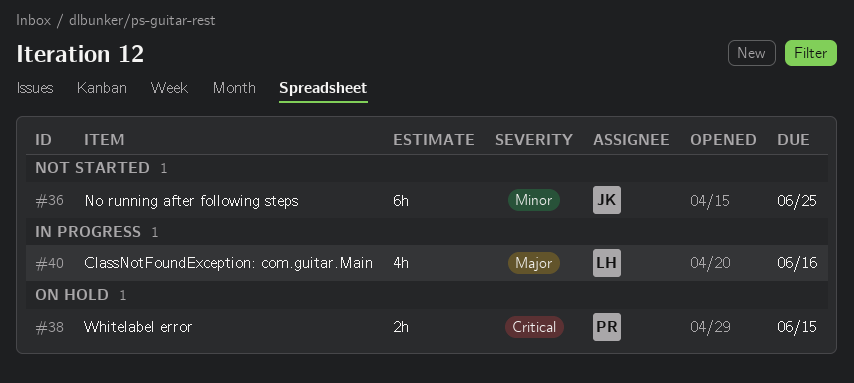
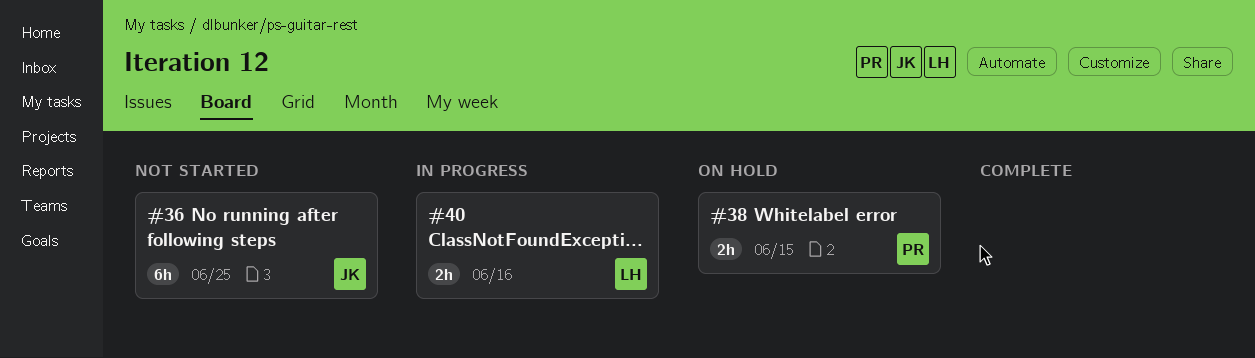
#40, estimate: 4h -> 2h

